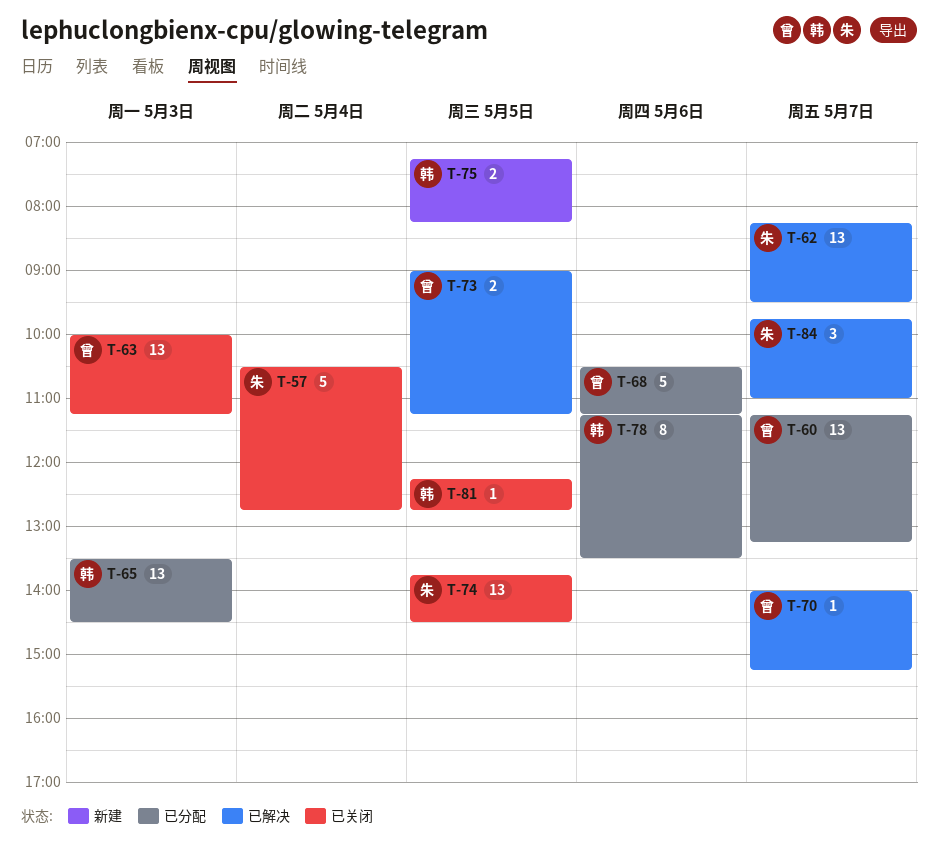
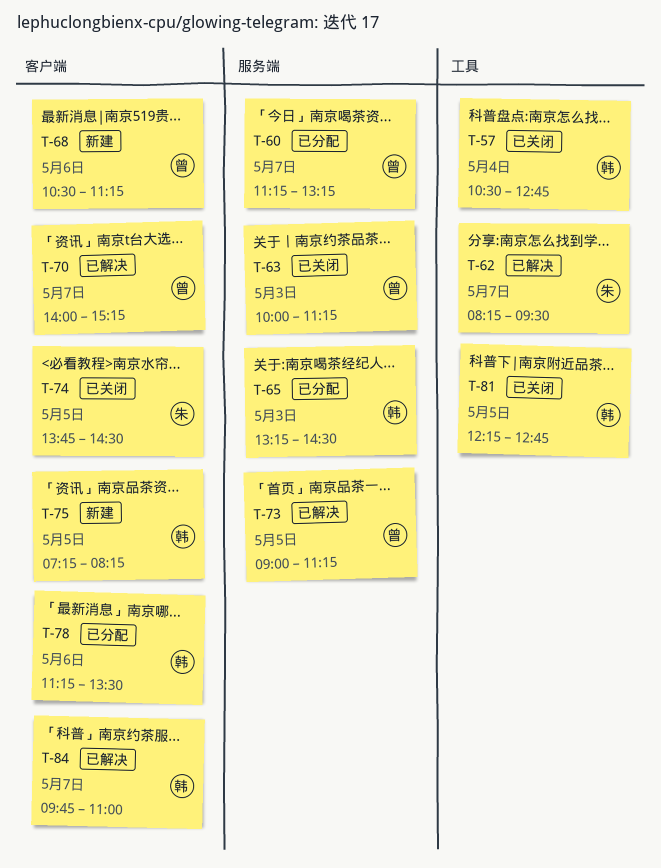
T-57, owner: 朱 -> 韩
T-65, begins: 13:30 -> 13:15
T-68, status: 已分配 -> 新建
T-84, owner: 朱 -> 韩

